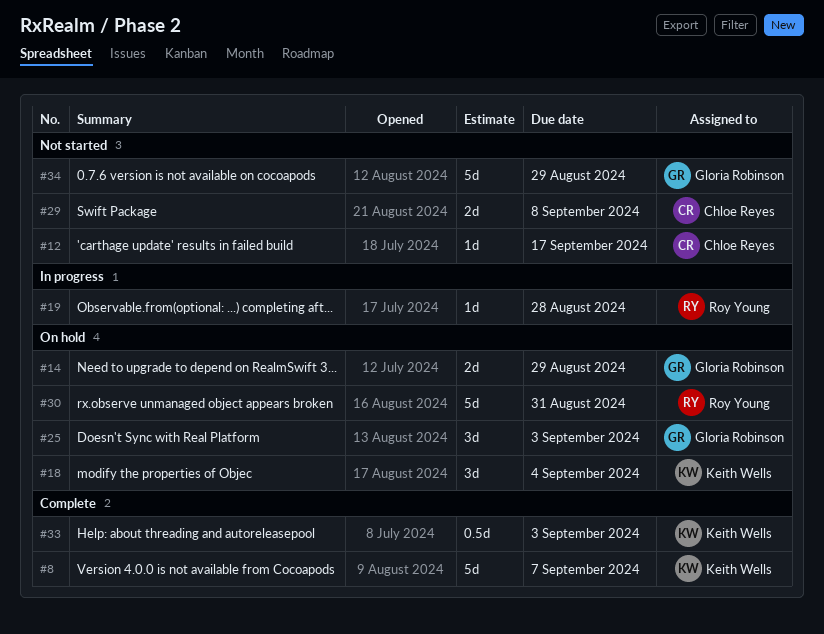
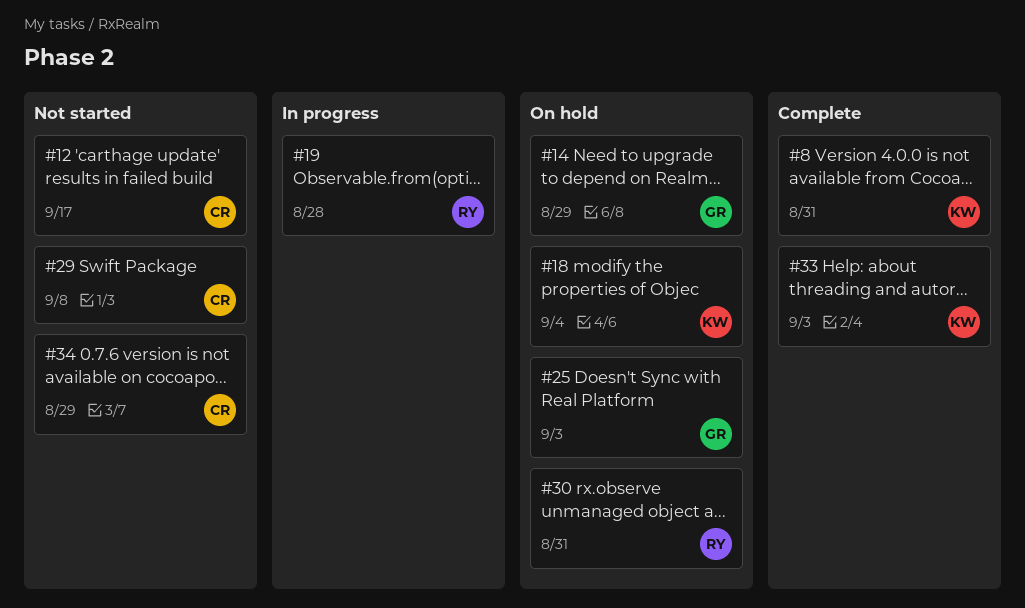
#8, due: Sep 7 -> Aug 31
#34, owner: Gloria Robinson -> Chloe Reyes

